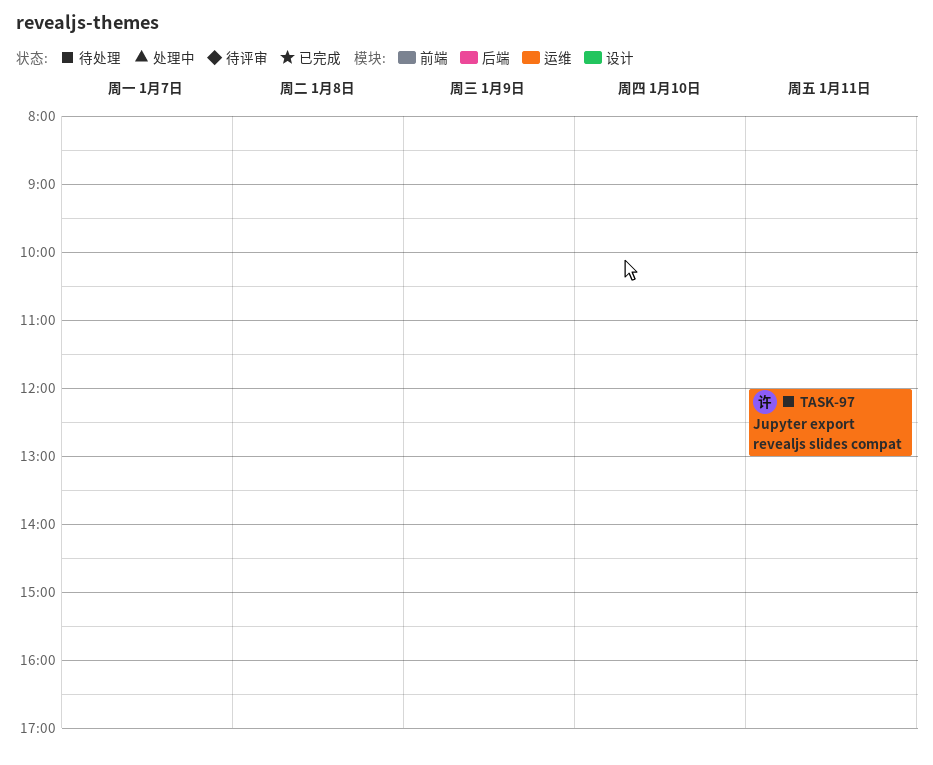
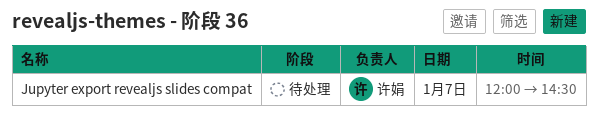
Jupyter export revealjs slides compat, day: Jan 11 -> Jan 7
Jupyter export revealjs slides compat, ends: 13:00 -> 14:30

